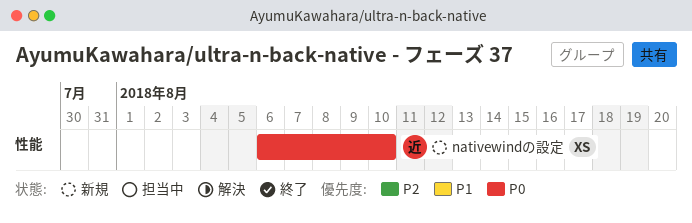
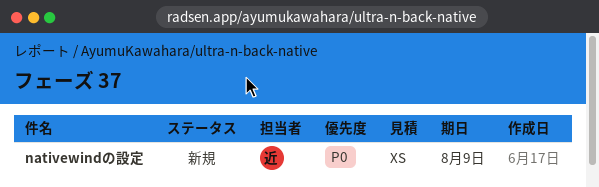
nativewindの設定, due: Aug 10 -> Aug 9

